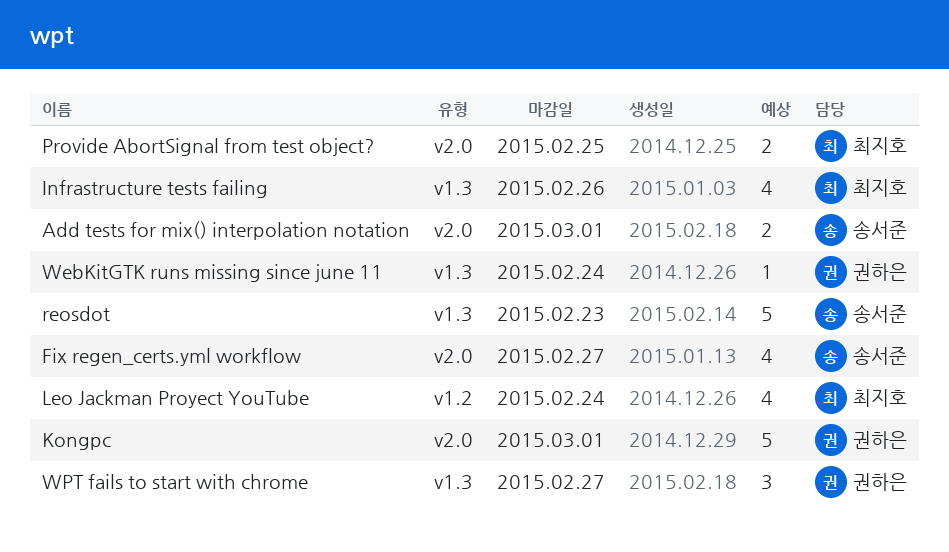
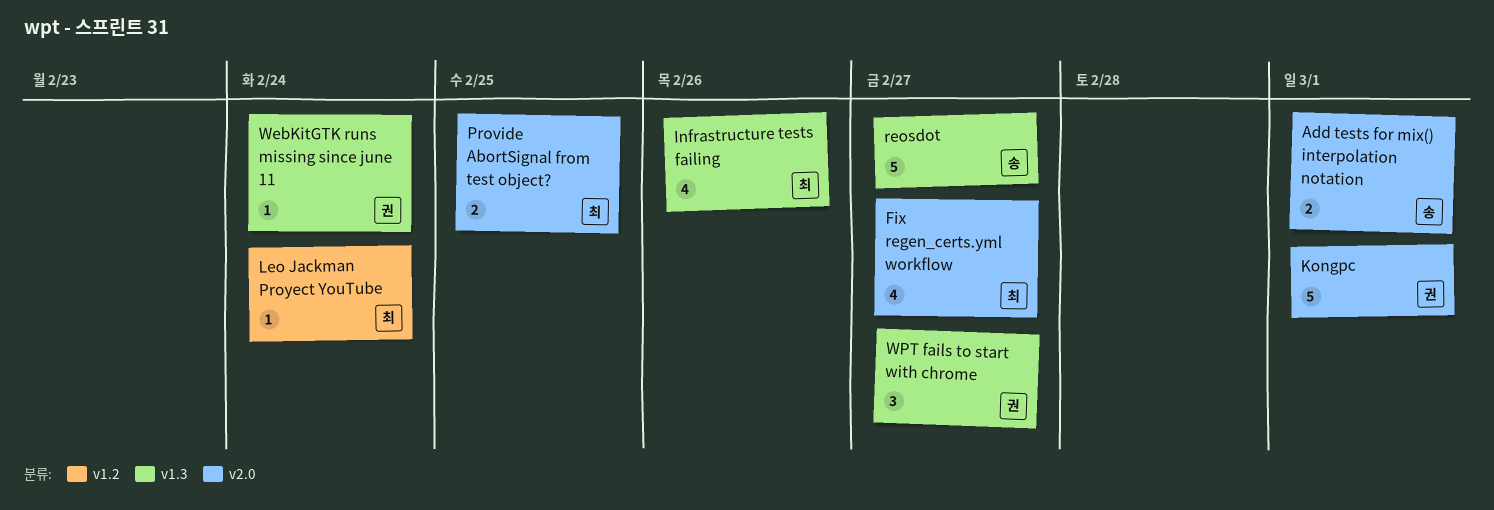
Fix regen_certs.yml workflow, owner: 송서준 -> 최지호
Leo Jackman Proyect YouTube, estimate: 4 -> 1
reosdot, due: Feb 23 -> Feb 27

